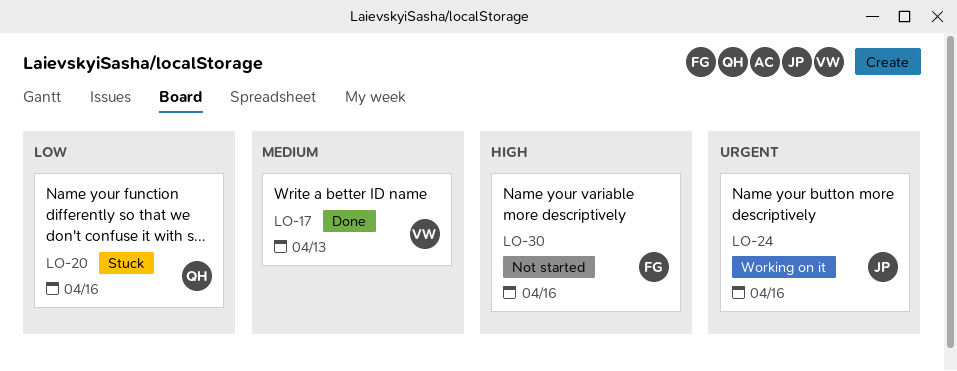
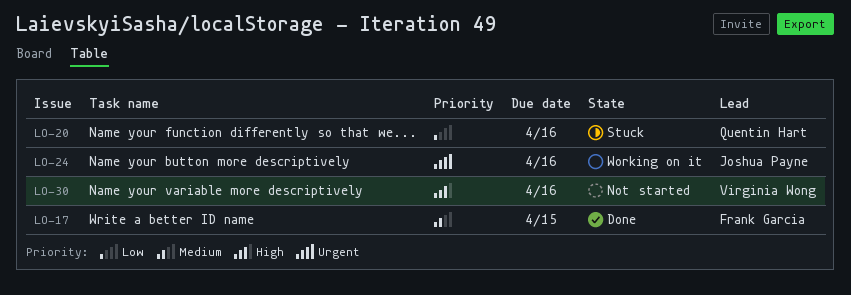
LO-17, owner: Virginia Wong -> Frank Garcia
LO-17, due: Apr 13 -> Apr 15
LO-30, owner: Frank Garcia -> Virginia Wong

